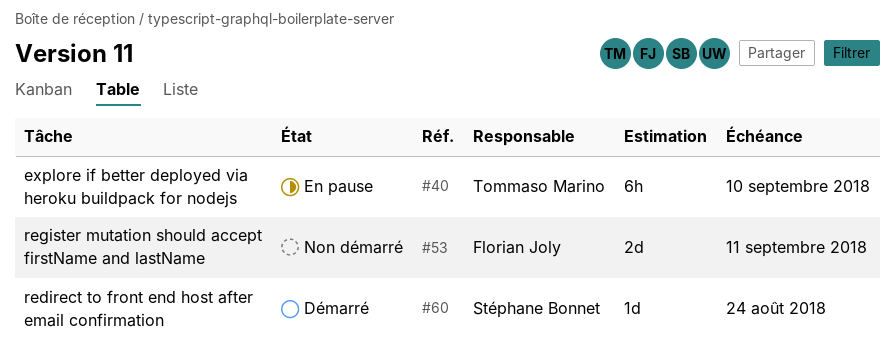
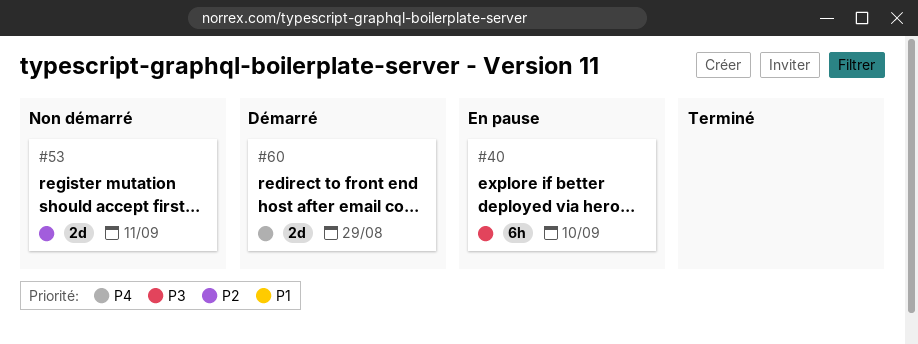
#60, estimate: 1d -> 2d
#60, due: Aug 24 -> Aug 29

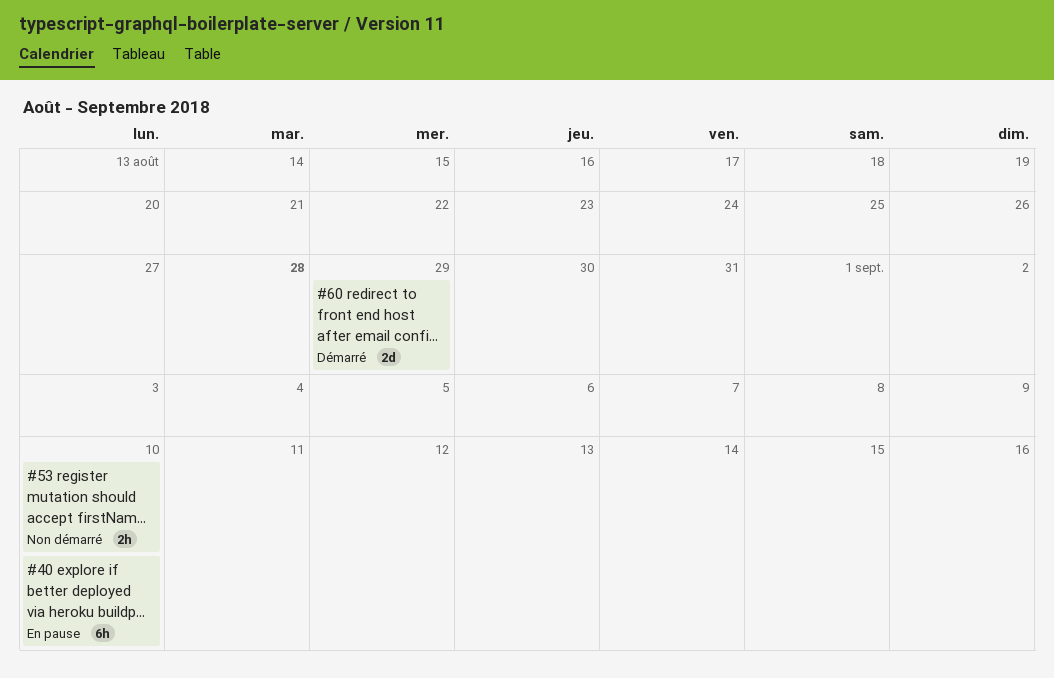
#53, estimate: 2d -> 2h
#53, due: Sep 11 -> Sep 10

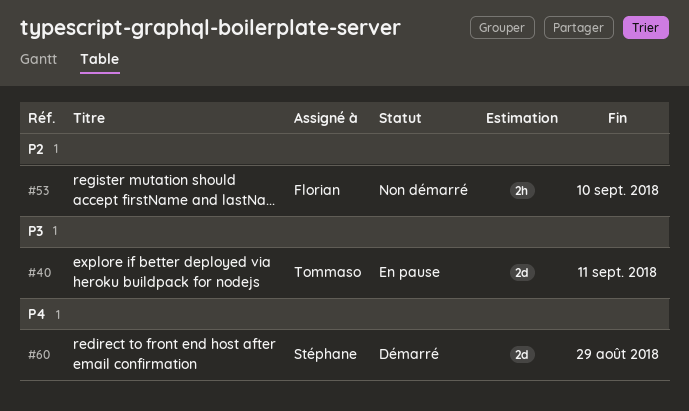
#40, estimate: 6h -> 2d
#40, due: Sep 10 -> Sep 11

